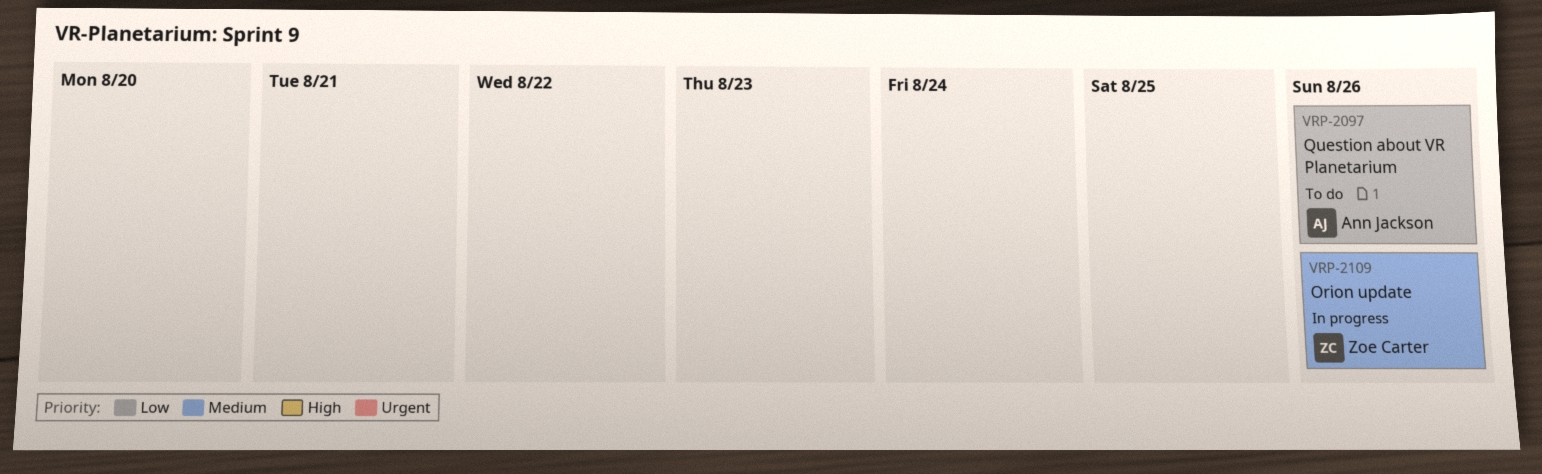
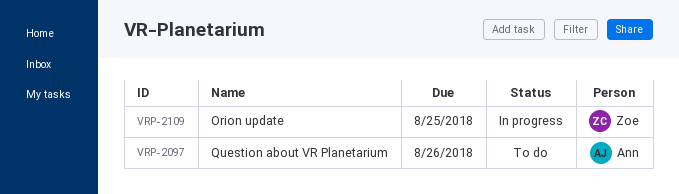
VRP-2109, due: Aug 26 -> Aug 25

